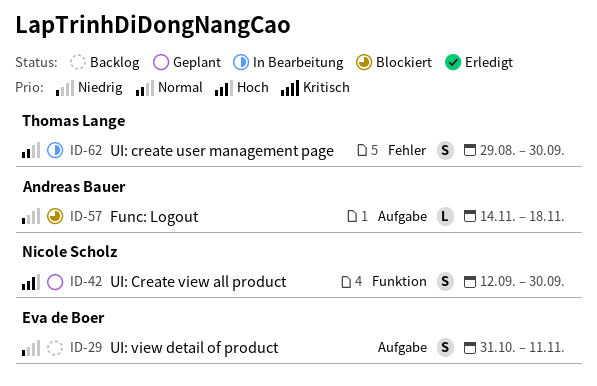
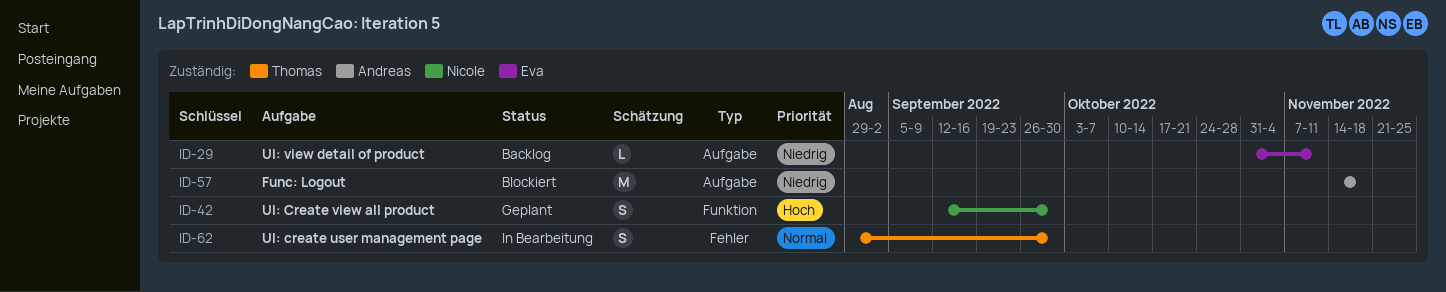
ID-29, estimate: S -> L
ID-57, estimate: L -> M

